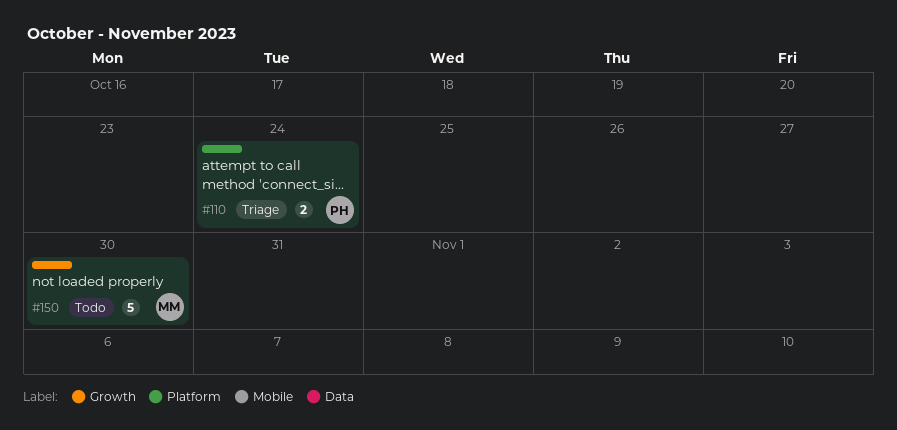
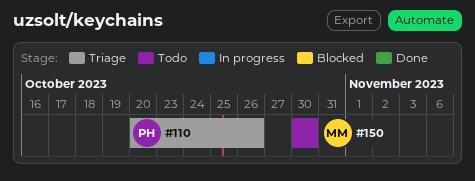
#110, due: Oct 24 -> Oct 26

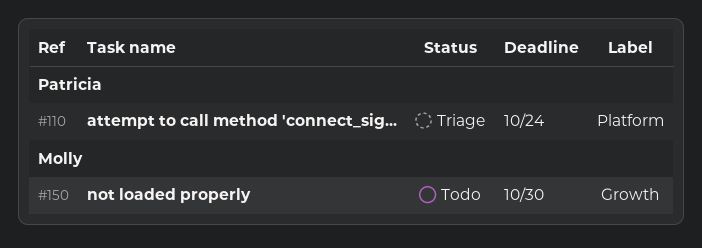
#110, due: Oct 26 -> Oct 24

